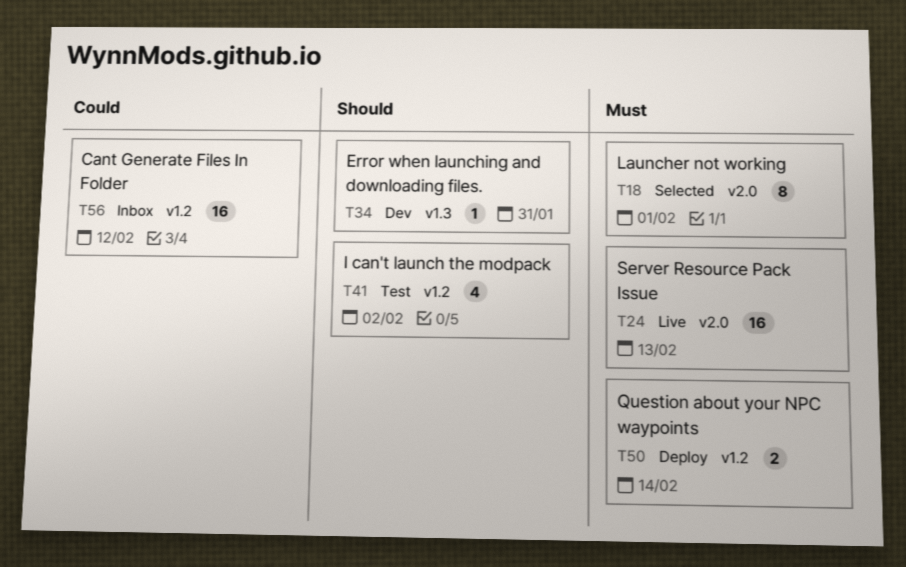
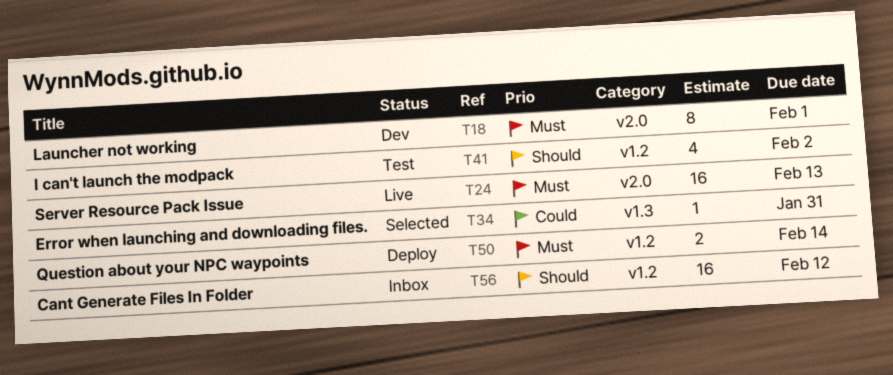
T18, status: Selected -> Dev
T34, status: Dev -> Selected
T34, priority: Should -> Could
T56, priority: Could -> Should

